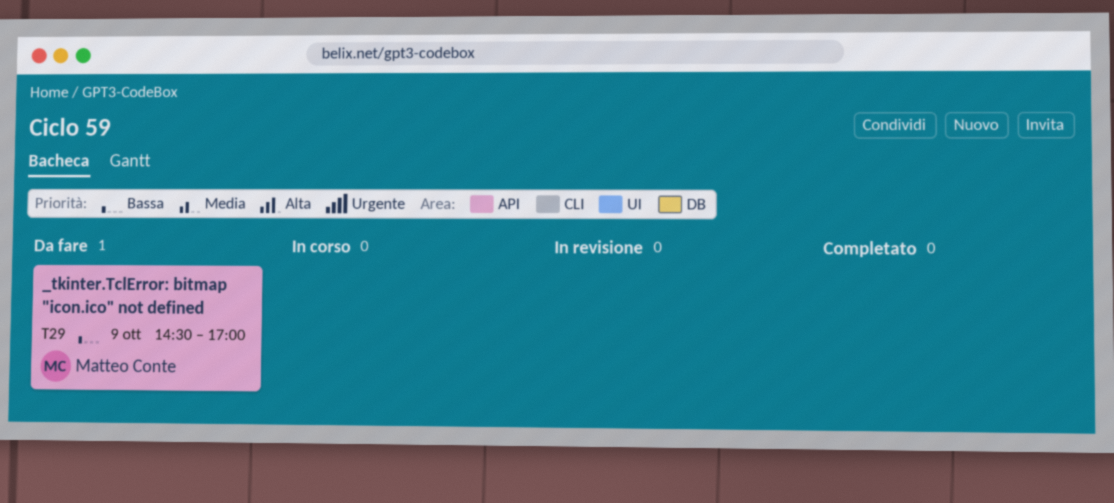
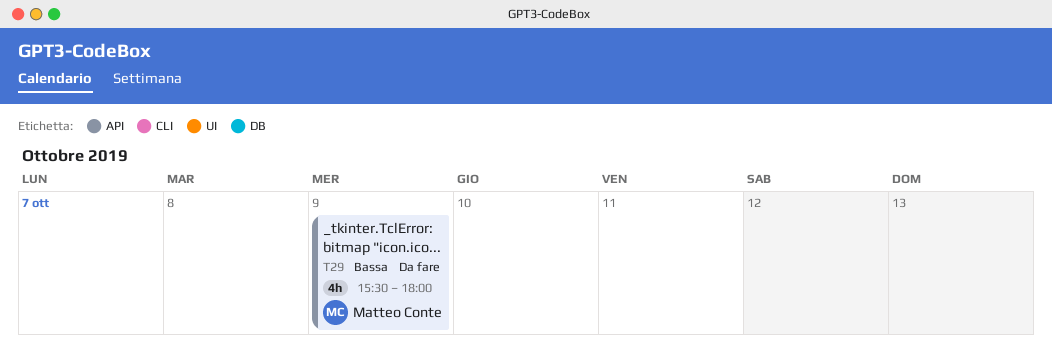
T29, begins: 14:30 -> 15:30
T29, ends: 17:00 -> 18:00

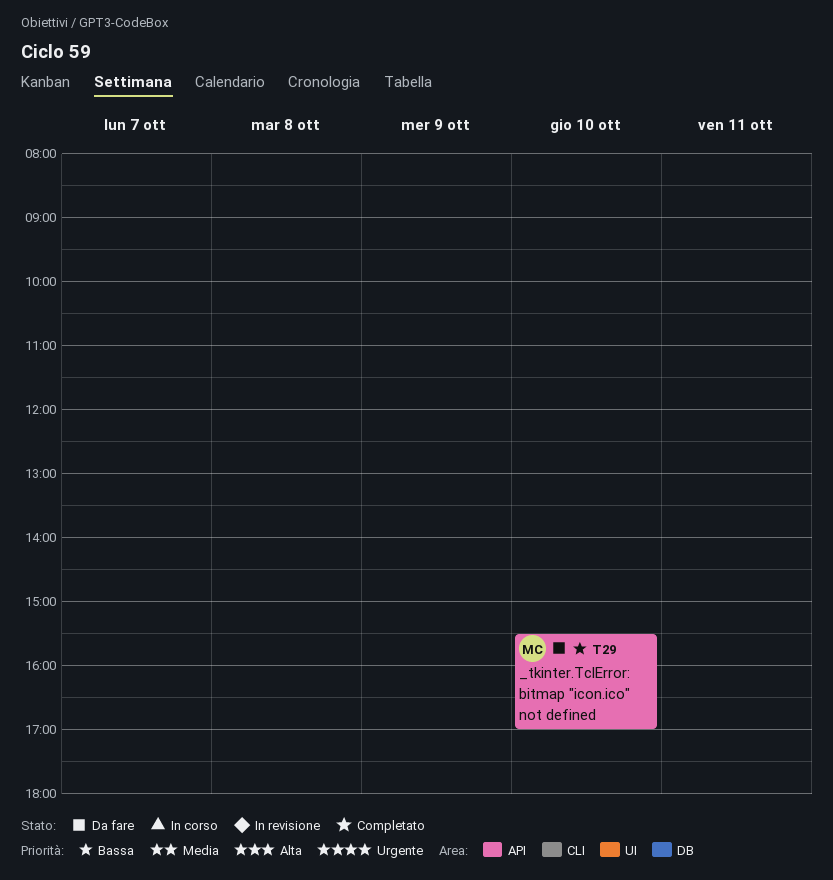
T29, day: Oct 9 -> Oct 10
T29, ends: 18:00 -> 17:00

